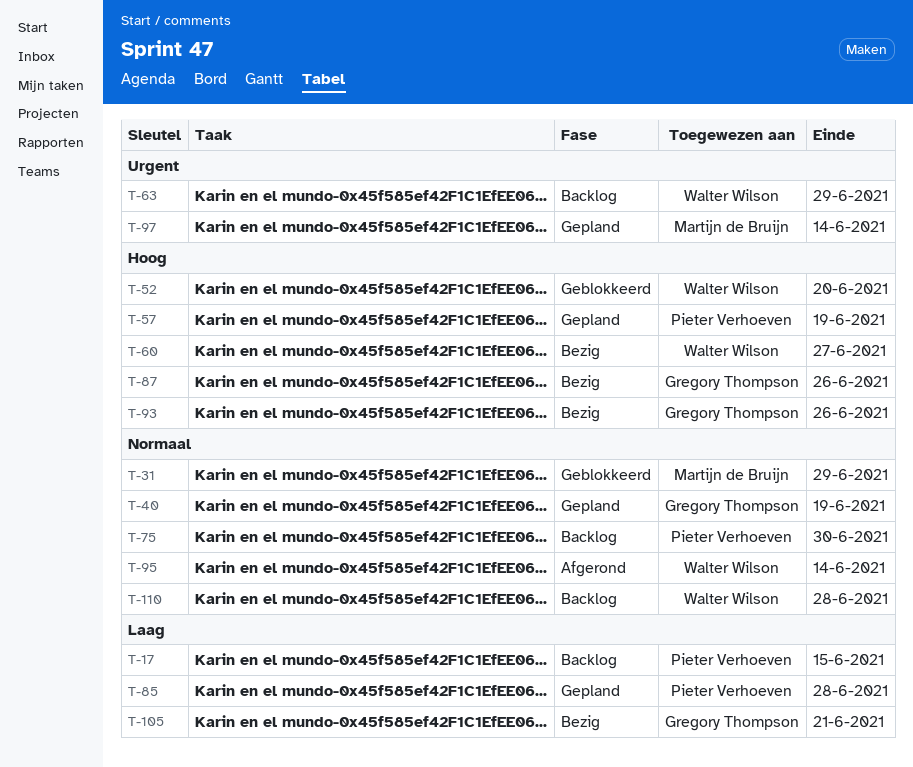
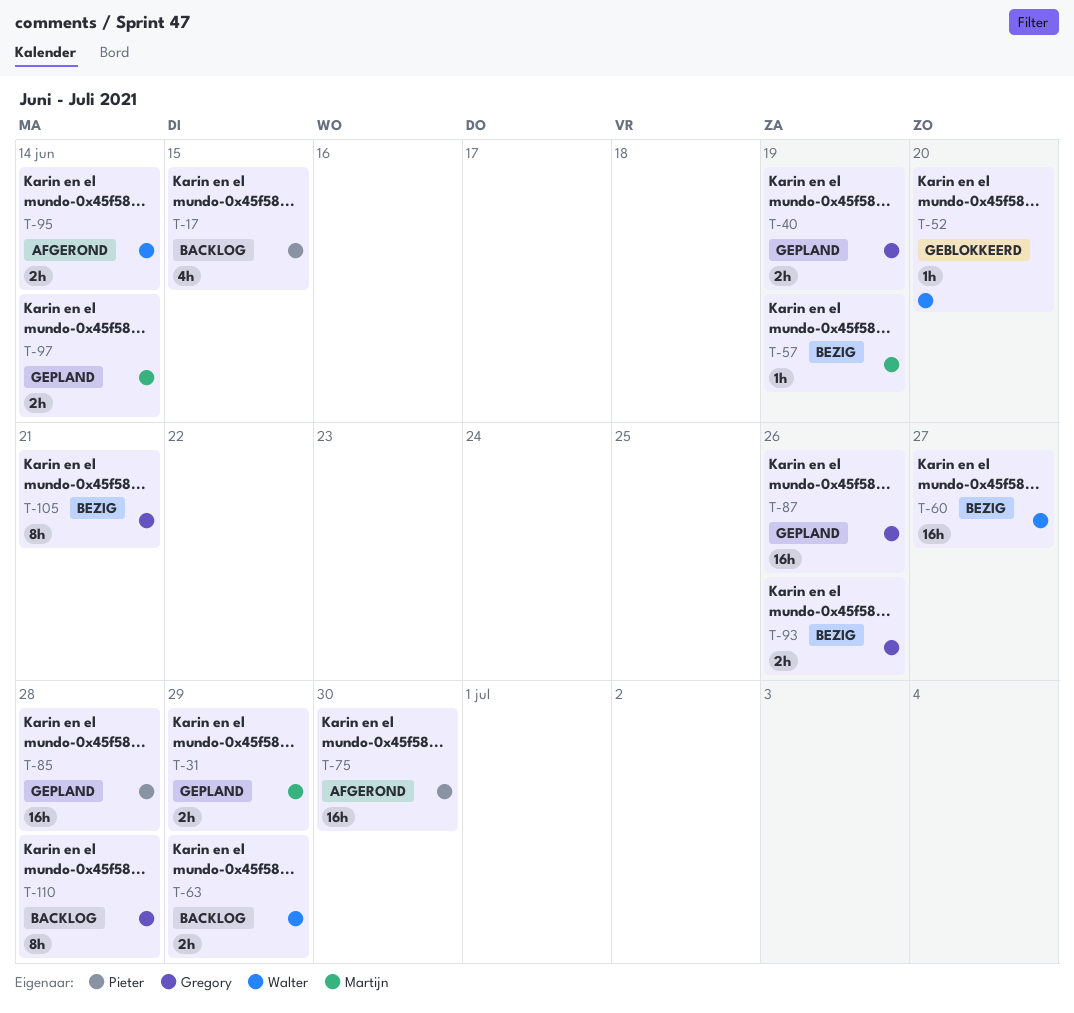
T-31, status: Geblokkeerd -> Gepland
T-57, status: Gepland -> Bezig
T-57, owner: Pieter Verhoeven -> Martijn de Bruijn
T-75, status: Backlog -> Afgerond
T-87, status: Bezig -> Gepland
T-110, owner: Walter Wilson -> Gregory Thompson

